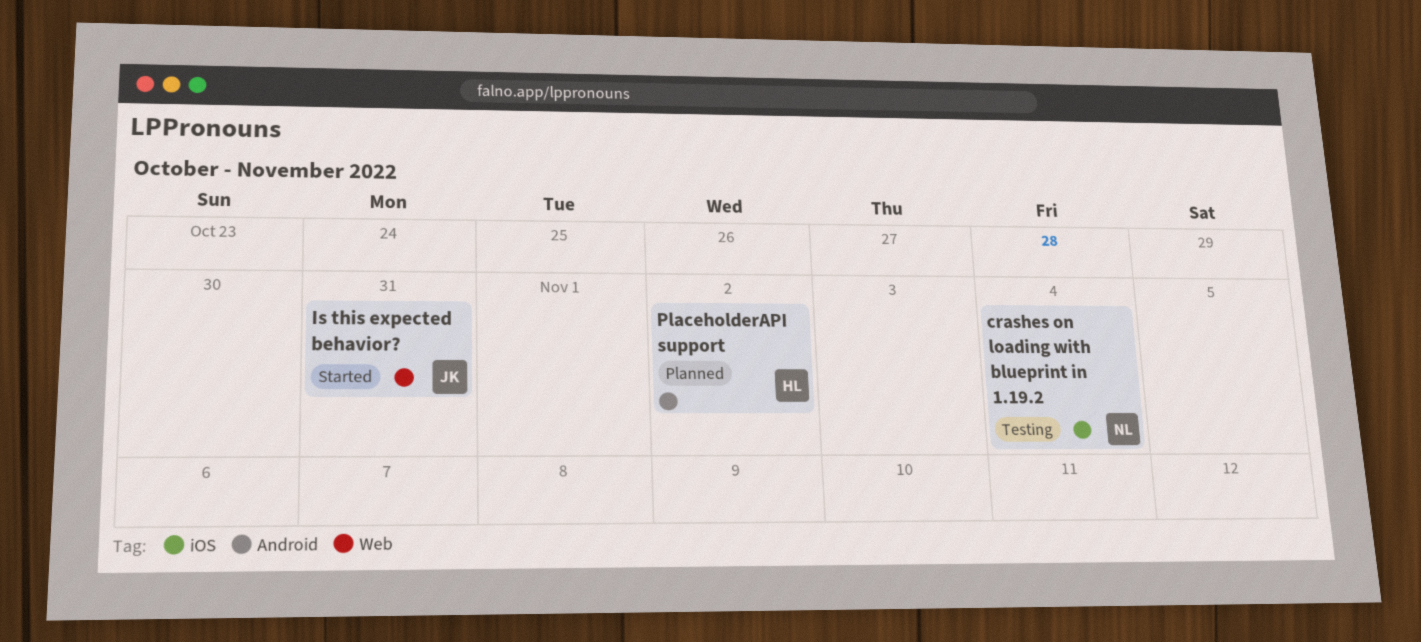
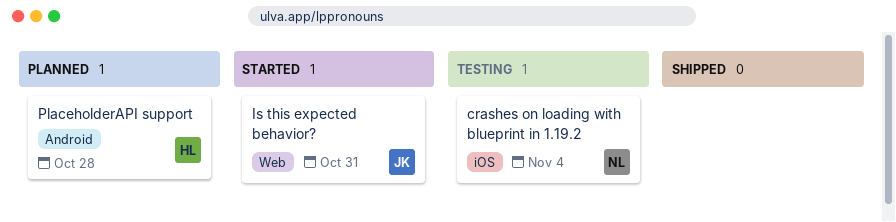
PlaceholderAPI support, due: Nov 2 -> Oct 28

